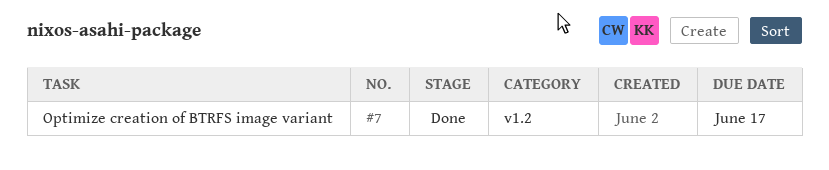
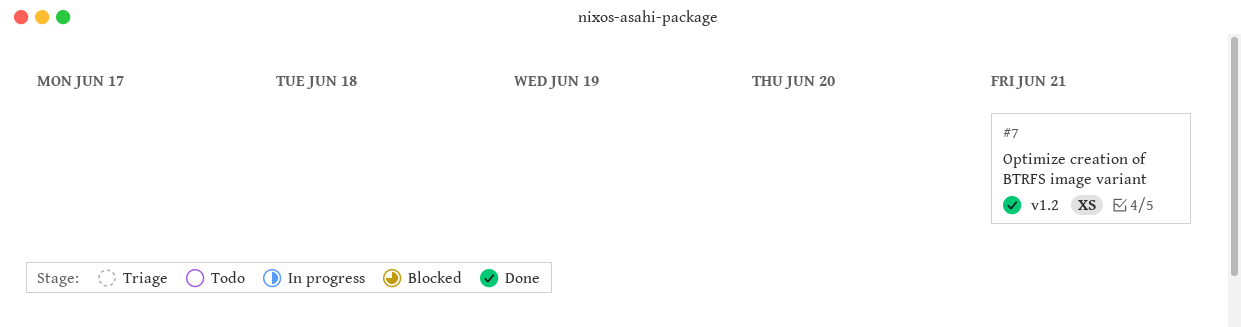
#7, due: Jun 17 -> Jun 21

